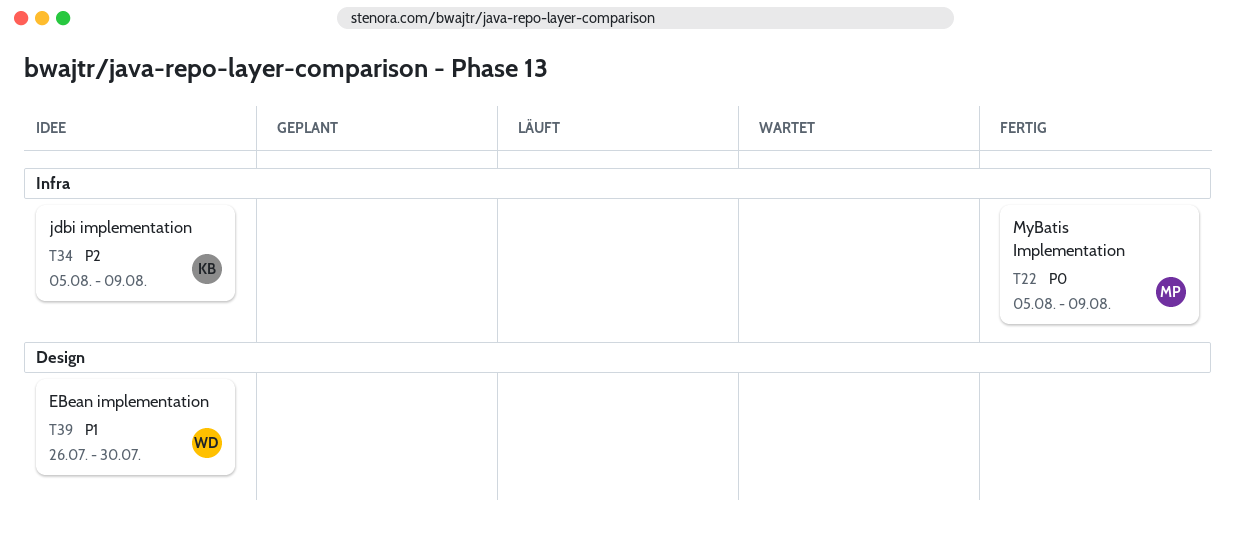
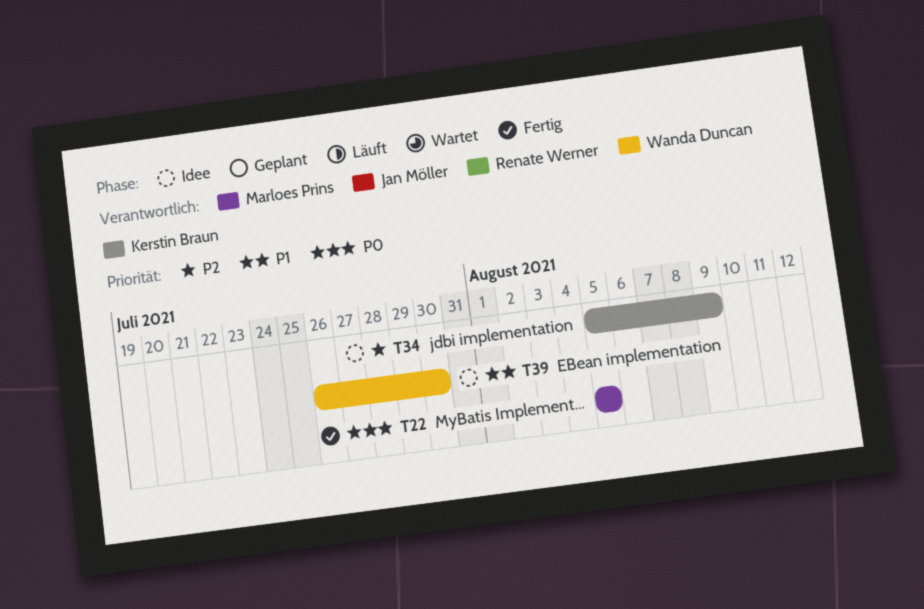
T22, due: Aug 9 -> Aug 5

